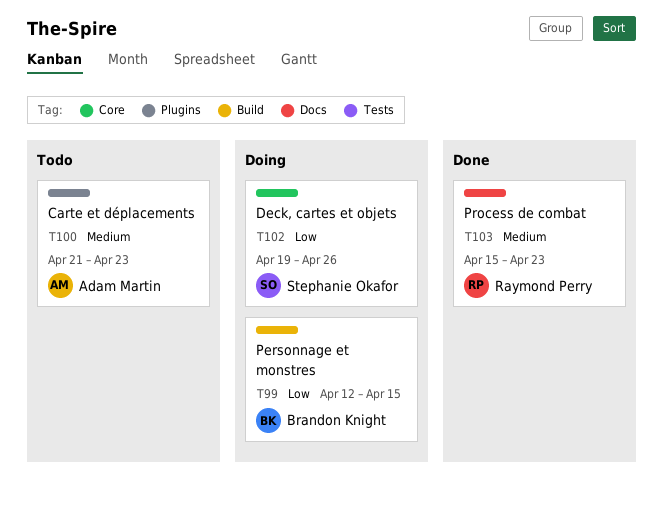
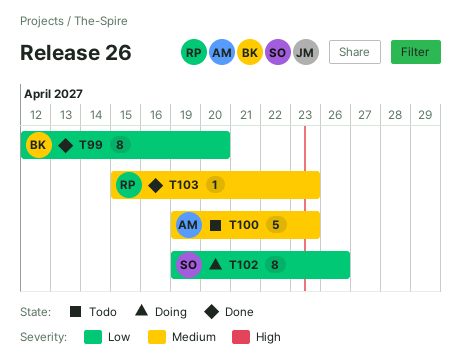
T99, status: Doing -> Done
T99, due: Apr 15 -> Apr 20
T100, start: Apr 21 -> Apr 19

